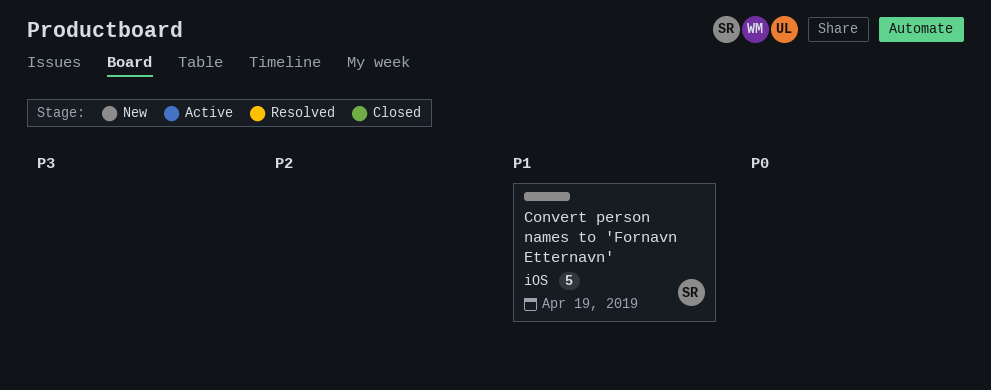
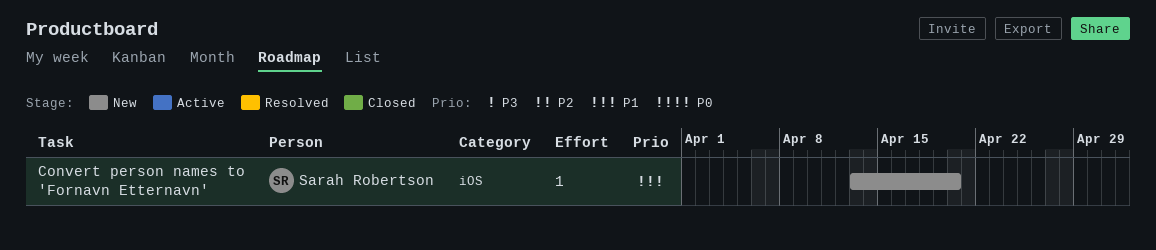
Convert person names to 'Fornavn Etternavn', estimate: 5 -> 1
Convert person names to 'Fornavn Etternavn', due: Apr 19 -> Apr 20

